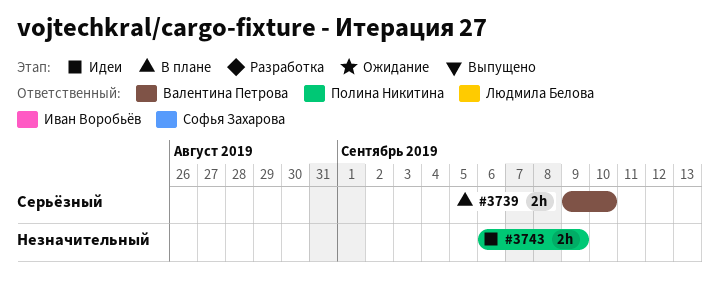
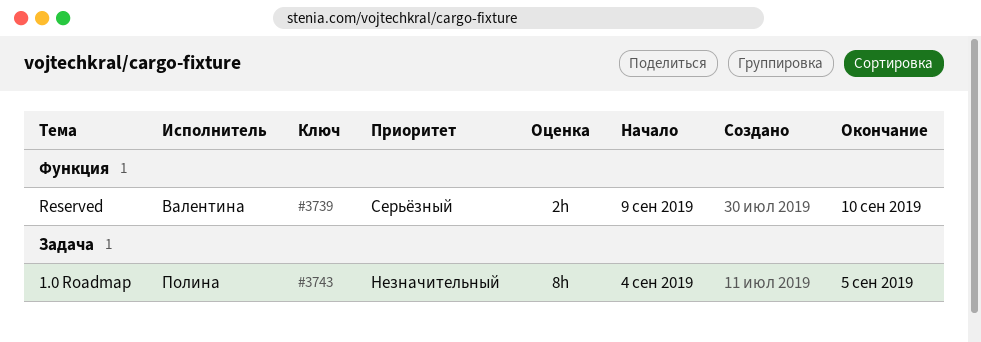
#3743, estimate: 2h -> 8h
#3743, start: Sep 6 -> Sep 4
#3743, due: Sep 9 -> Sep 5

